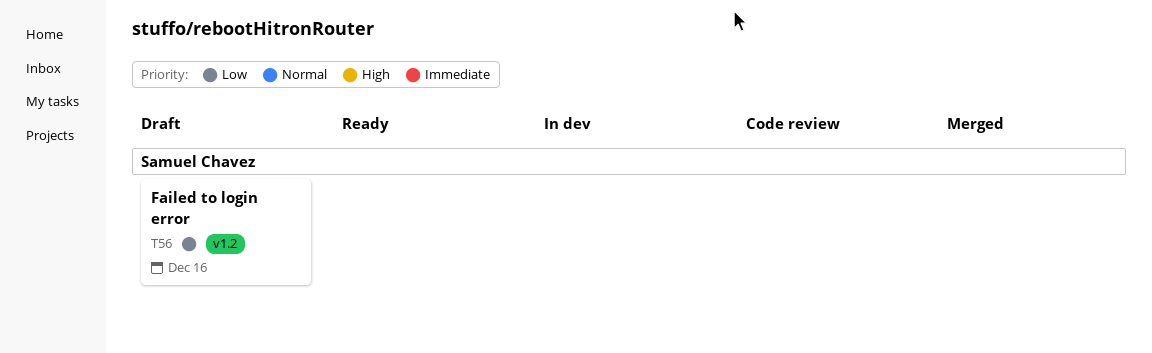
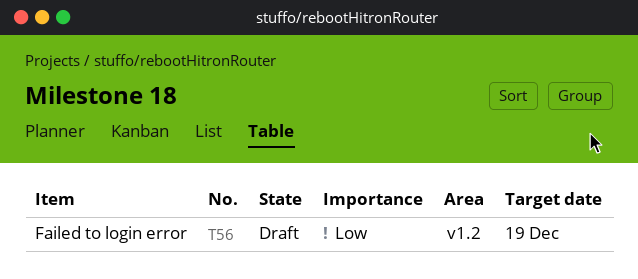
T56, due: Dec 16 -> Dec 19

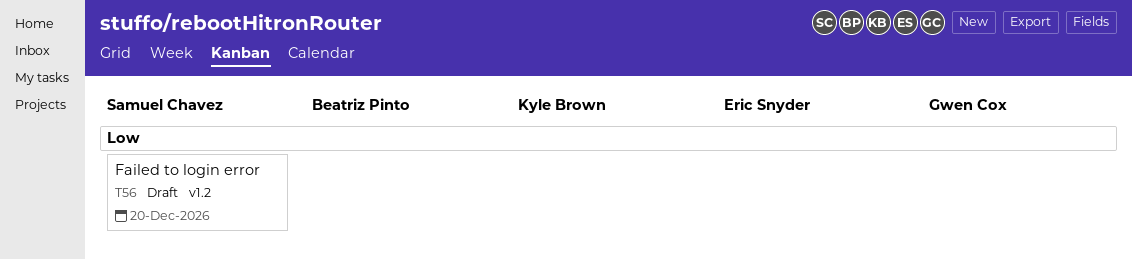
T56, due: Dec 19 -> Dec 20

